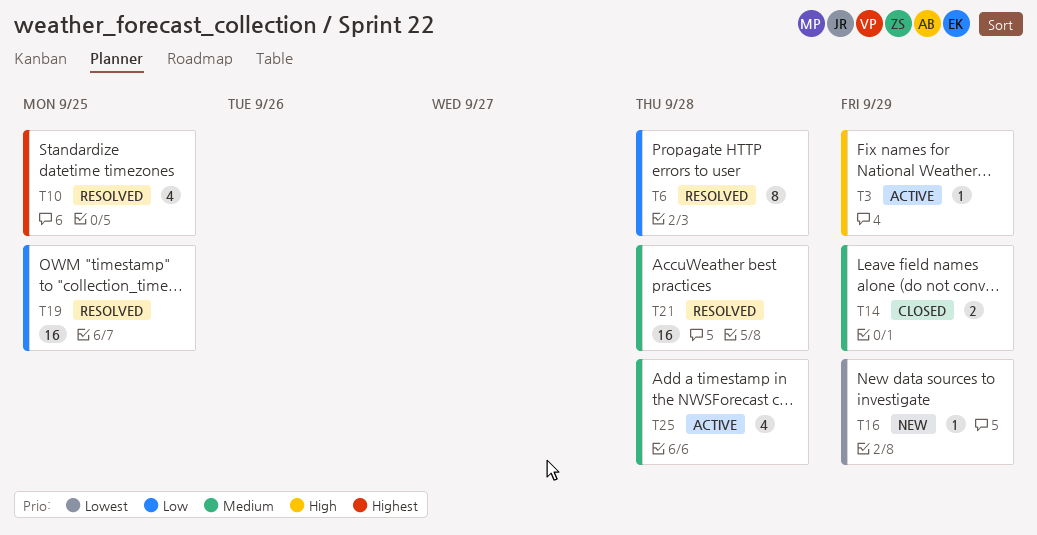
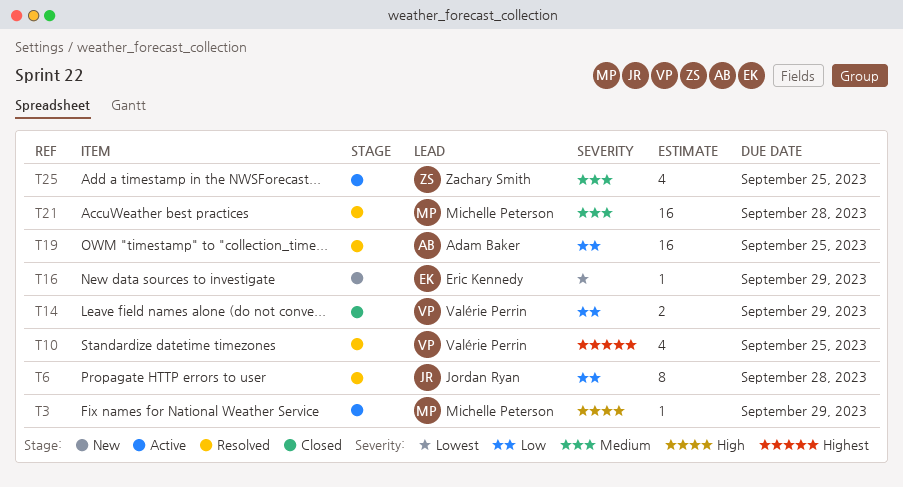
T14, priority: Medium -> Low
T25, due: Sep 28 -> Sep 25

